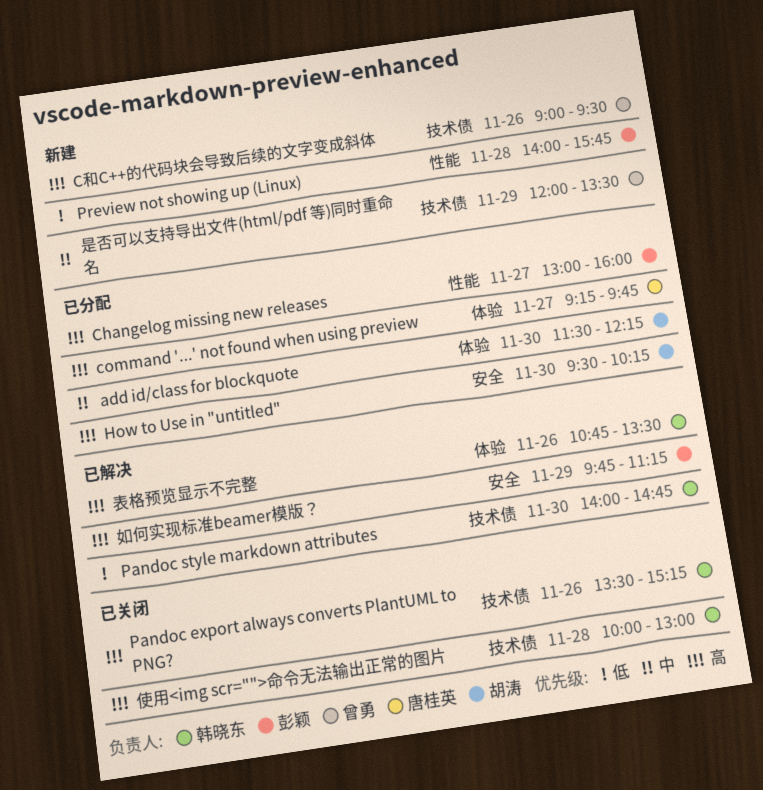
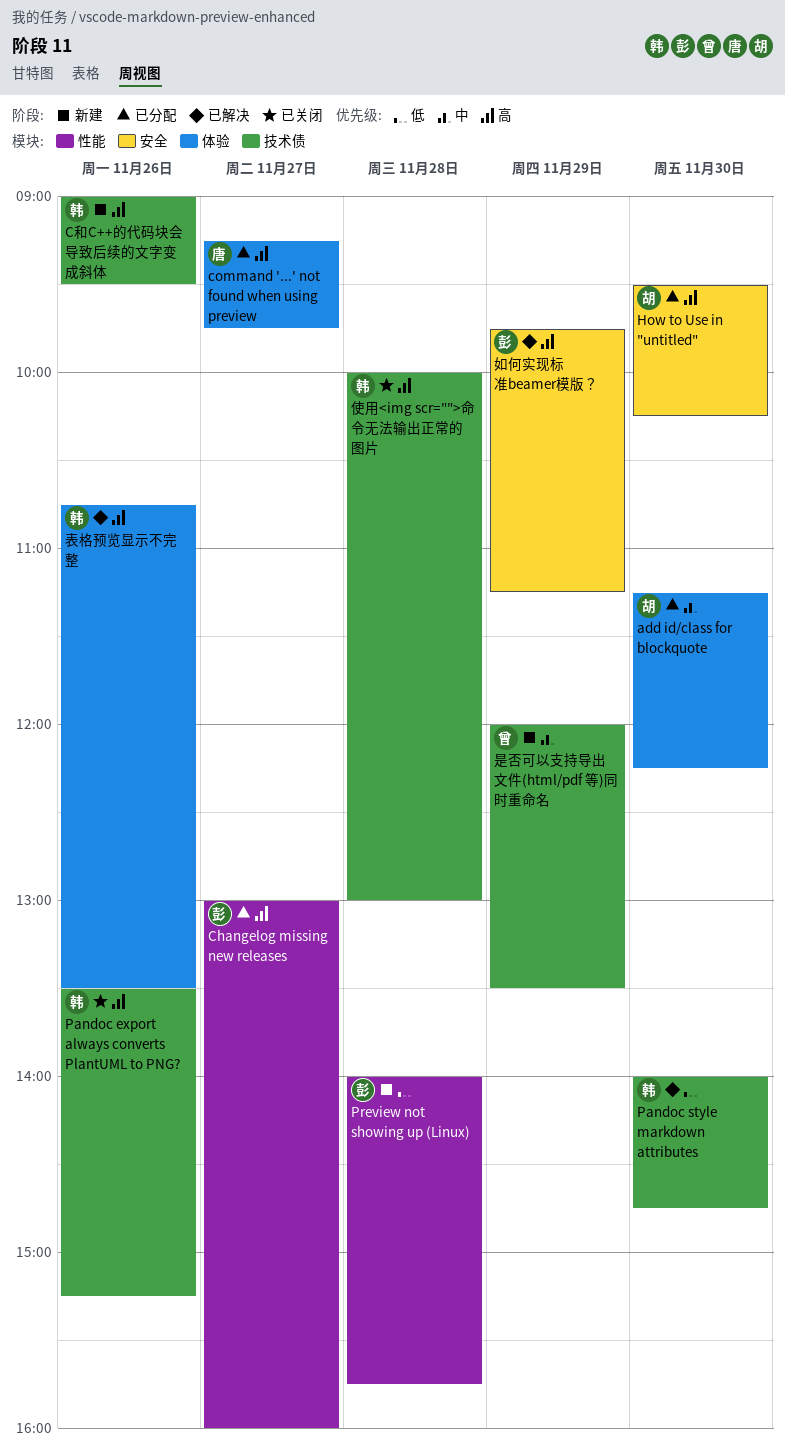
add id/class for blockquote, begins: 11:30 -> 11:15
C和C++的代码块会导致后续的文字变成斜体, owner: 曾勇 -> 韩晓东

